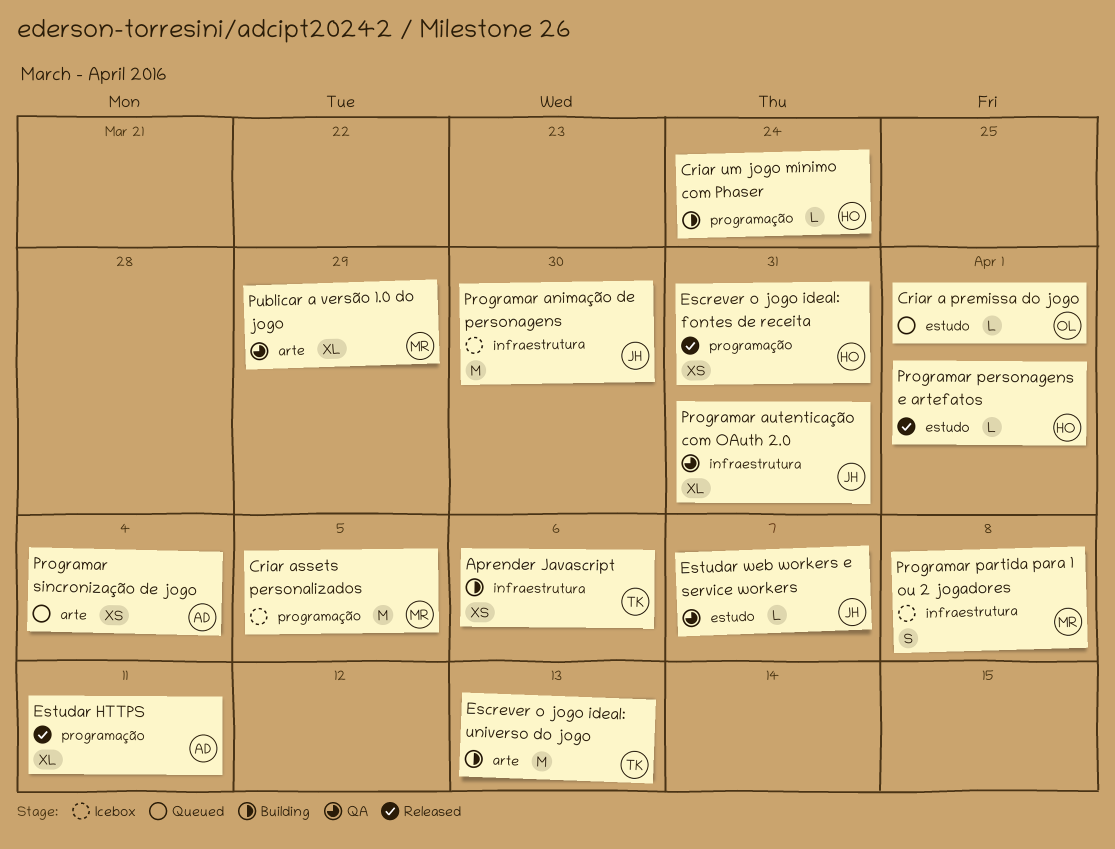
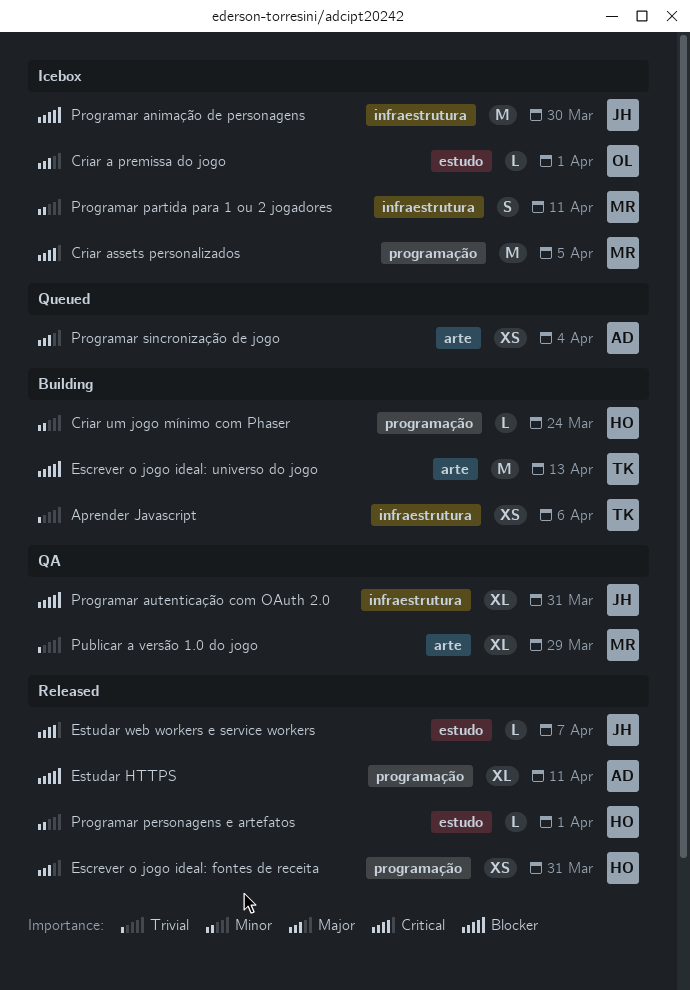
Criar a premissa do jogo, status: Queued -> Icebox
Estudar web workers e service workers, status: QA -> Released
Programar partida para 1 ou 2 jogadores, due: Apr 8 -> Apr 11

